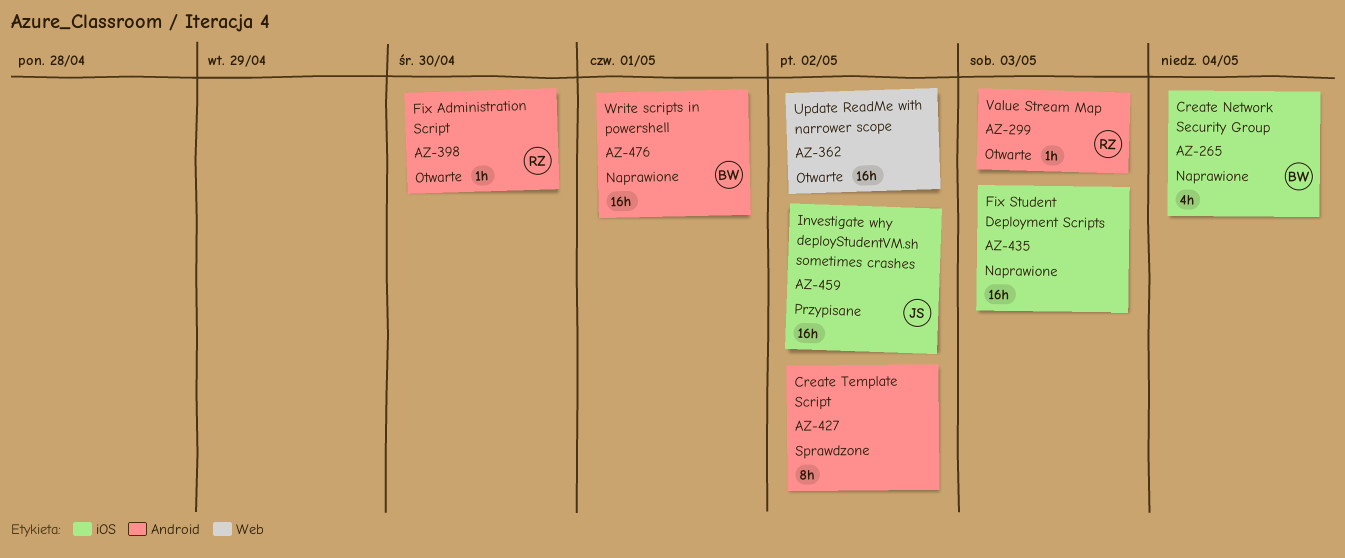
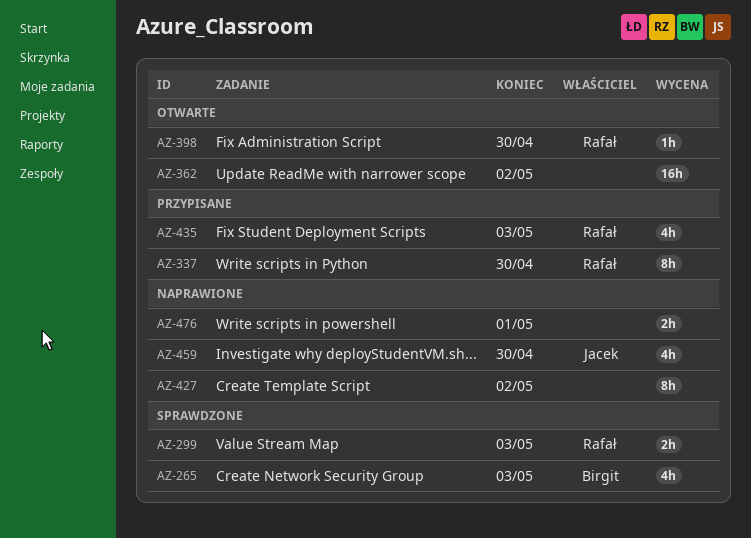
AZ-265, status: Naprawione -> Sprawdzone
AZ-265, due: May 4 -> May 3
AZ-299, status: Otwarte -> Sprawdzone
AZ-299, estimate: 1h -> 2h
AZ-337: none -> present
AZ-427, status: Sprawdzone -> Naprawione
AZ-435, status: Naprawione -> Przypisane
AZ-435, owner: none -> Rafał
AZ-435, estimate: 16h -> 4h
AZ-459, status: Przypisane -> Naprawione
AZ-459, estimate: 16h -> 4h
AZ-459, due: May 2 -> Apr 30
AZ-476, owner: Birgit -> none
AZ-476, estimate: 16h -> 2h

